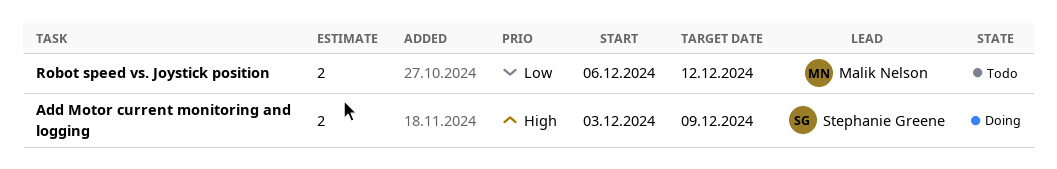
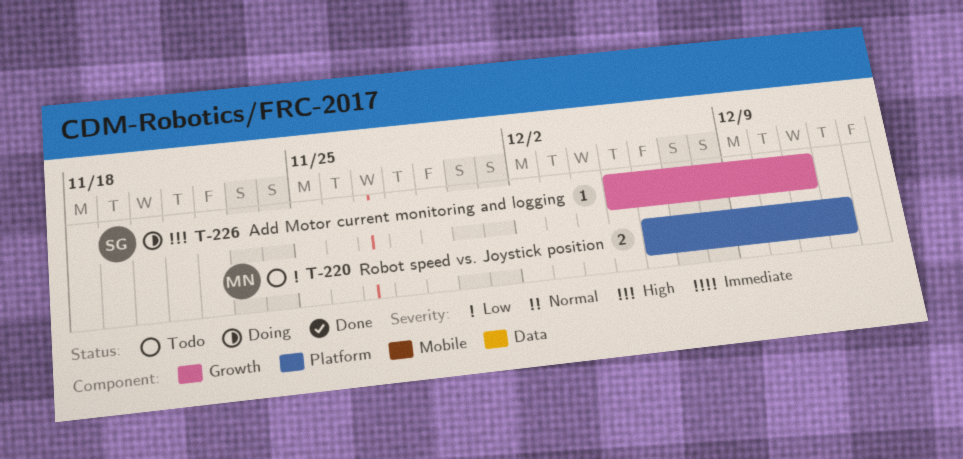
Add Motor current monitoring and logging, estimate: 2 -> 1
Add Motor current monitoring and logging, start: Dec 3 -> Dec 5
Add Motor current monitoring and logging, due: Dec 9 -> Dec 11

